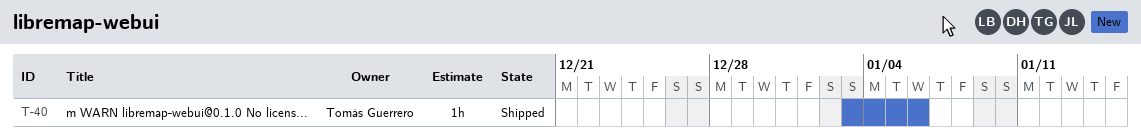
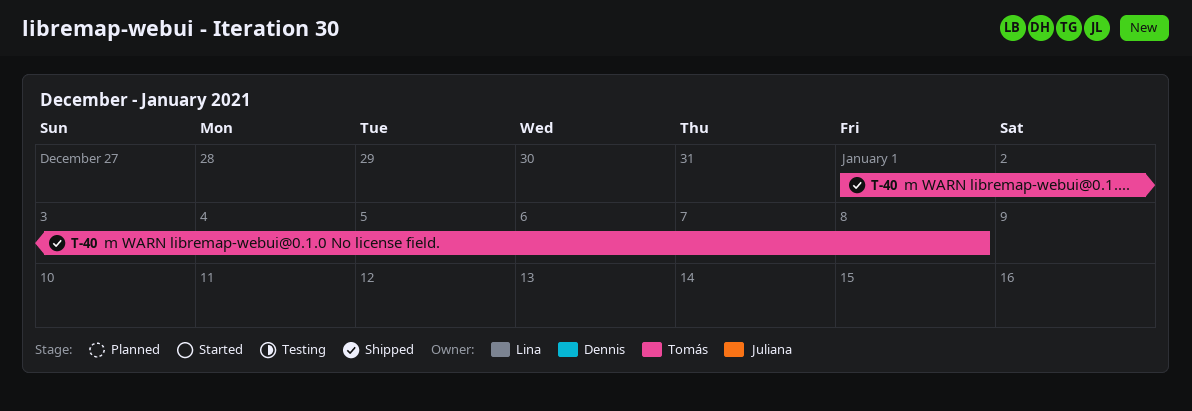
T-40, start: Jan 3 -> Jan 1
T-40, due: Jan 6 -> Jan 8

